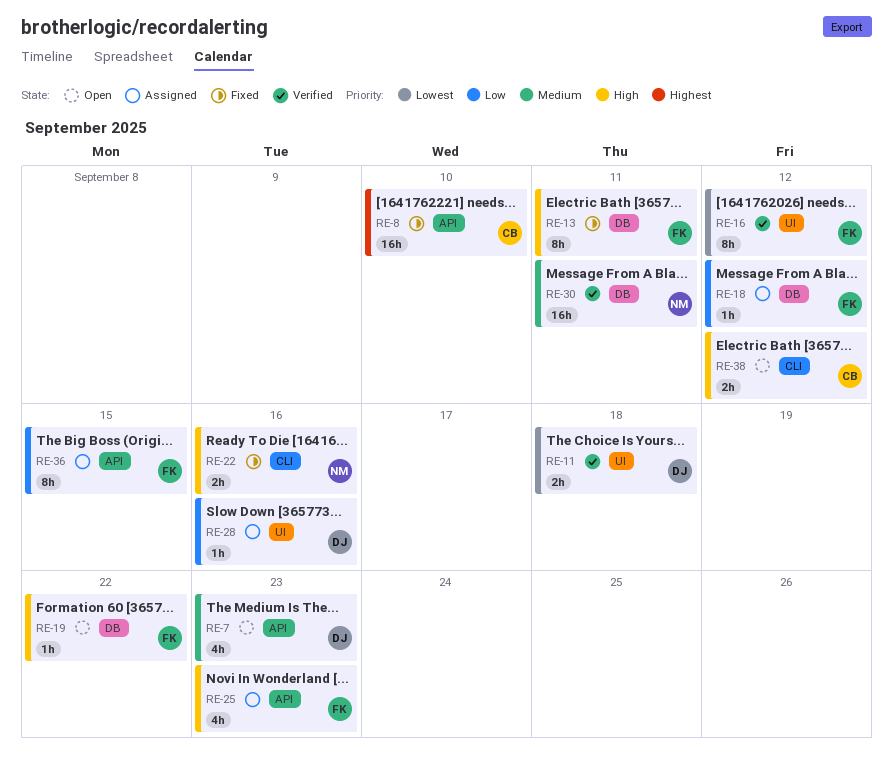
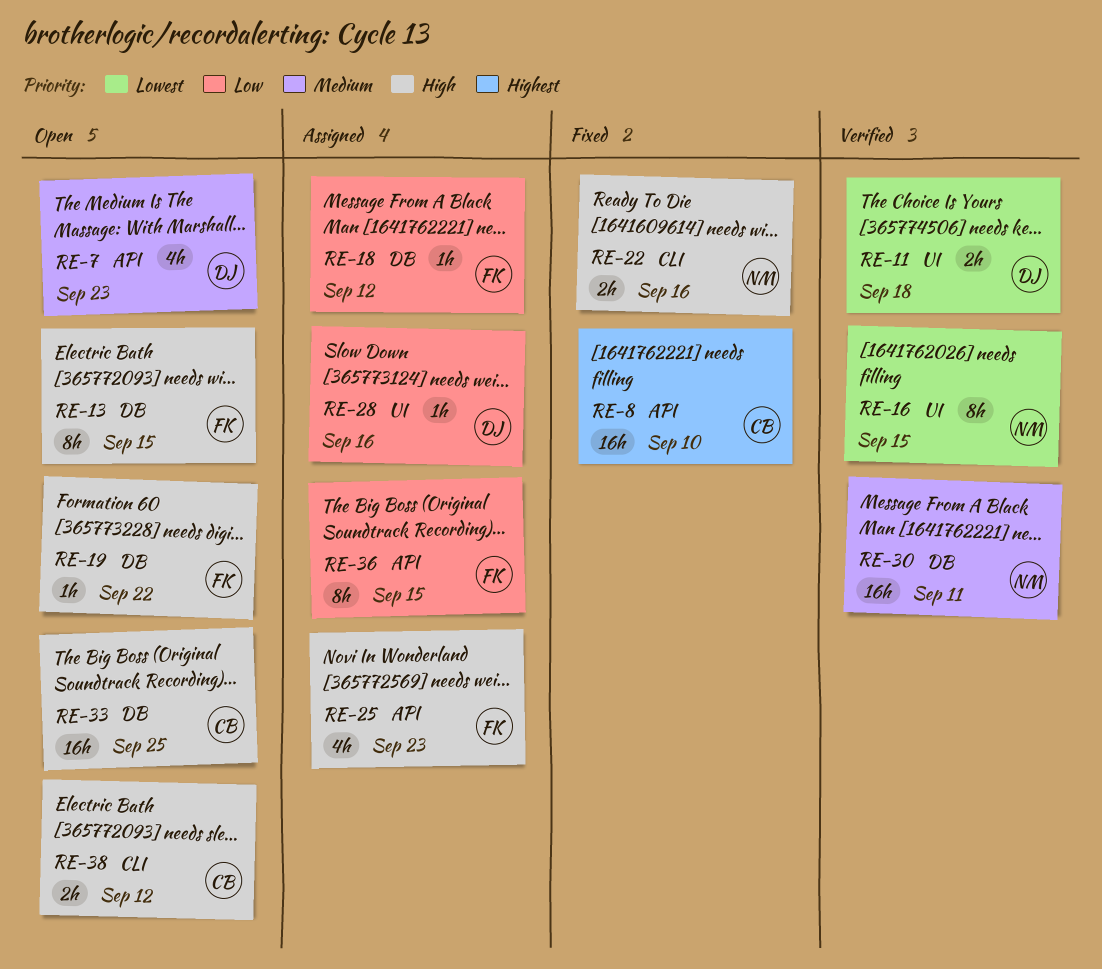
RE-13, status: Fixed -> Open
RE-13, due: Sep 11 -> Sep 15
RE-16, owner: FK -> NM
RE-16, due: Sep 12 -> Sep 15
RE-33: none -> present

